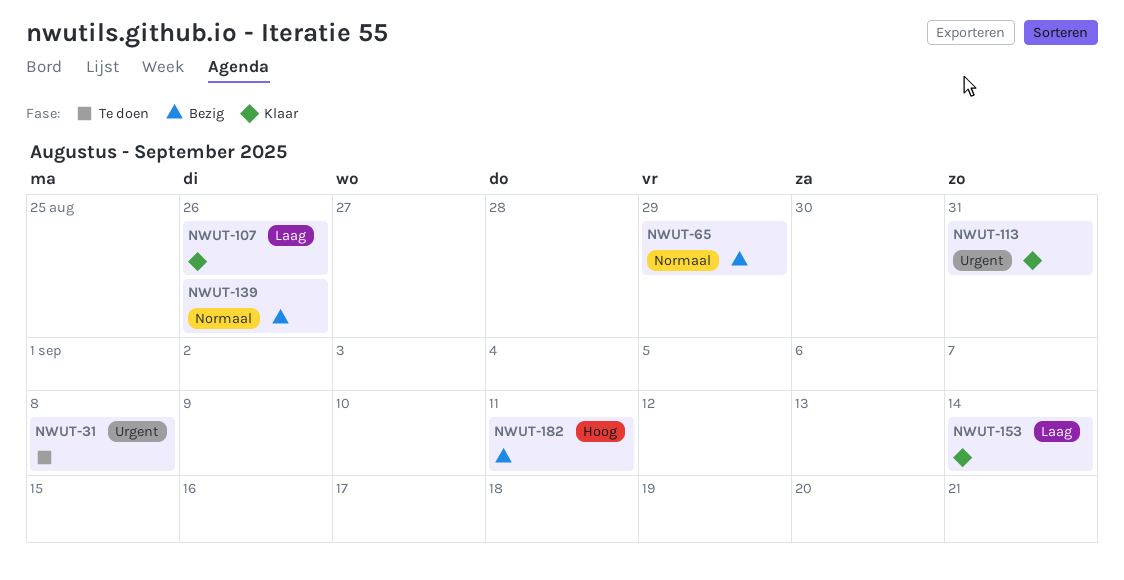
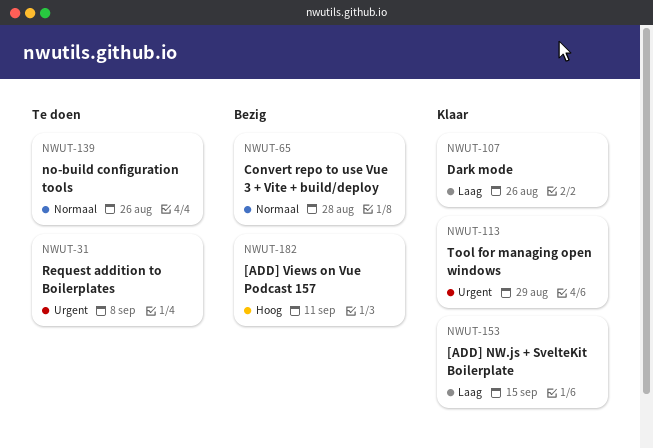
NWUT-65, due: Aug 29 -> Aug 28
NWUT-113, due: Aug 31 -> Aug 29
NWUT-139, status: Bezig -> Te doen
NWUT-153, due: Sep 14 -> Sep 15

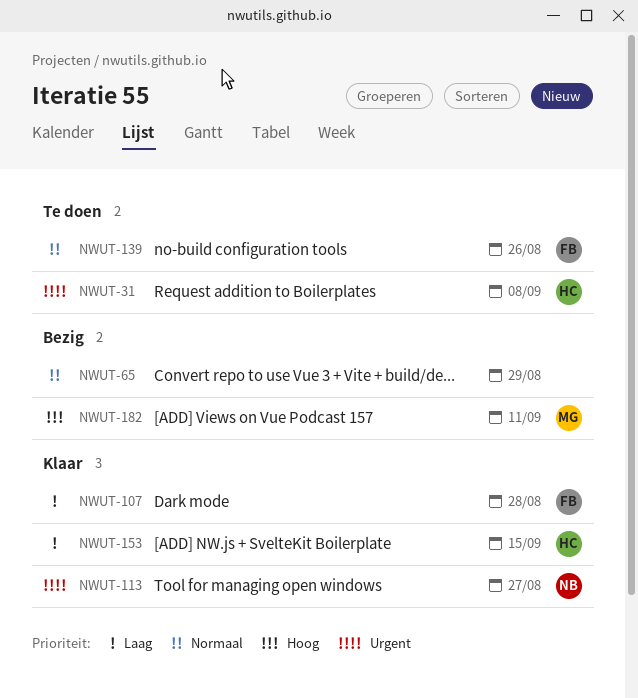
NWUT-65, due: Aug 28 -> Aug 29
NWUT-107, due: Aug 26 -> Aug 28
NWUT-113, due: Aug 29 -> Aug 27

